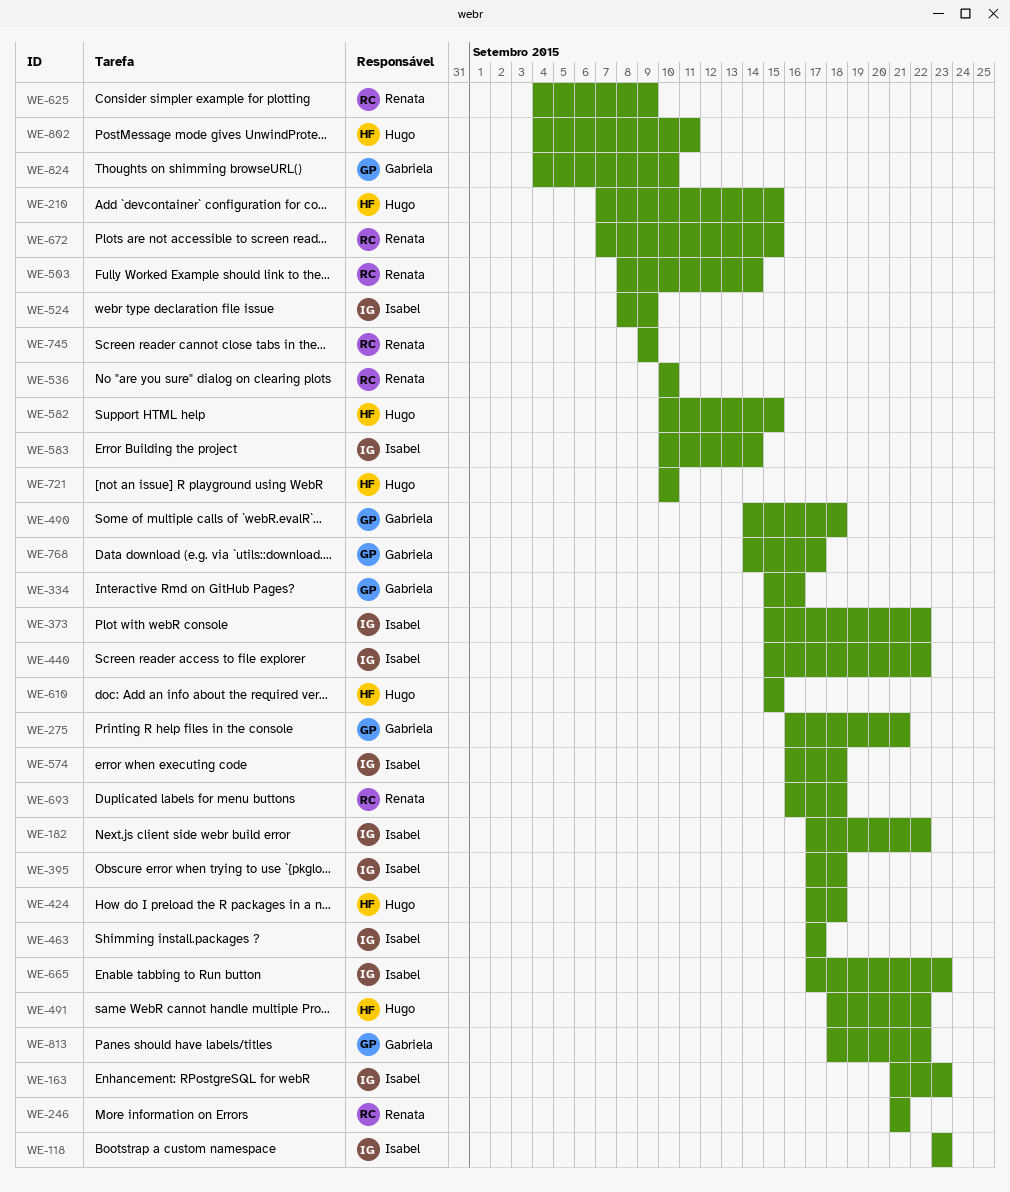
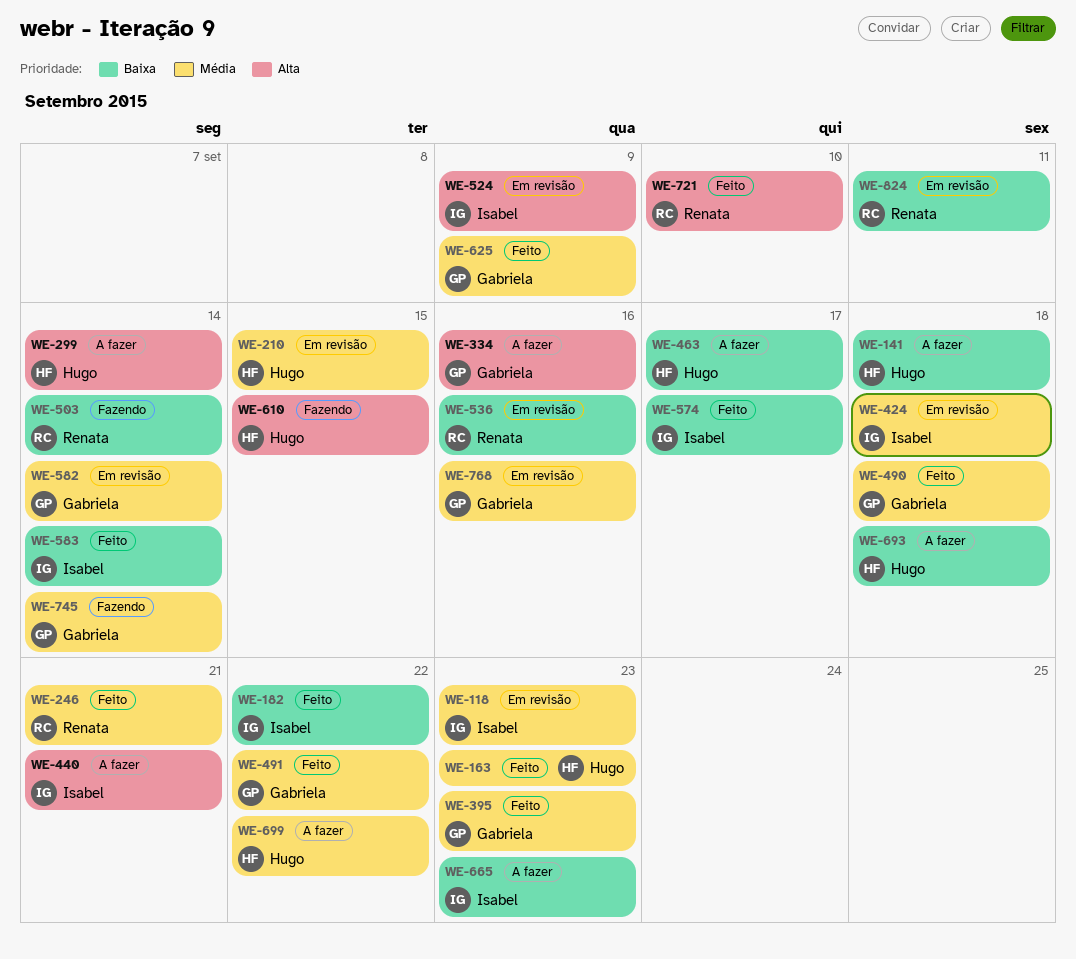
WE-141: none -> present
WE-163, owner: Isabel -> Hugo
WE-275: present -> none
WE-299: none -> present
WE-373: present -> none
WE-395, owner: Isabel -> Gabriela
WE-395, due: Sep 18 -> Sep 23
WE-424, owner: Hugo -> Isabel
WE-440, due: Sep 22 -> Sep 21
WE-463, owner: Isabel -> Hugo
WE-491, owner: Hugo -> Gabriela
WE-536, due: Sep 10 -> Sep 16
WE-574, due: Sep 18 -> Sep 17
WE-582, owner: Hugo -> Gabriela
WE-582, due: Sep 15 -> Sep 14
WE-625, owner: Renata -> Gabriela
WE-672: present -> none
WE-693, owner: Renata -> Hugo
WE-699: none -> present
WE-721, owner: Hugo -> Renata
WE-745, owner: Renata -> Gabriela
WE-745, due: Sep 9 -> Sep 14
WE-768, due: Sep 17 -> Sep 16
WE-802: present -> none
WE-813: present -> none
WE-824, owner: Gabriela -> Renata
WE-824, due: Sep 10 -> Sep 11

